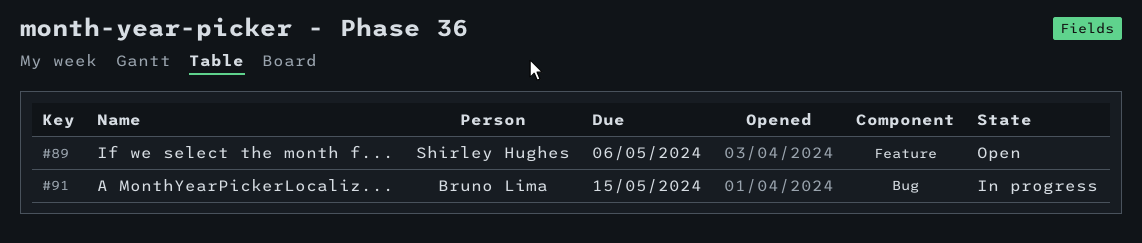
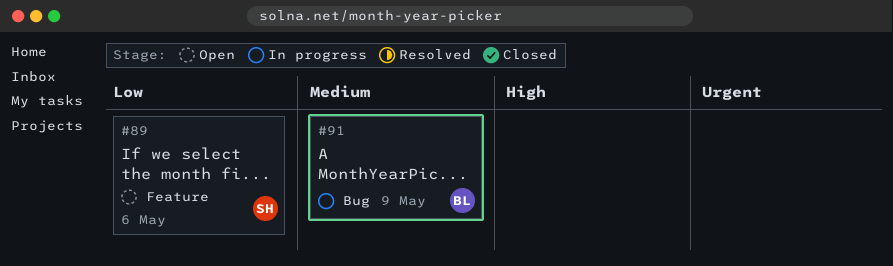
#91, due: May 15 -> May 9

